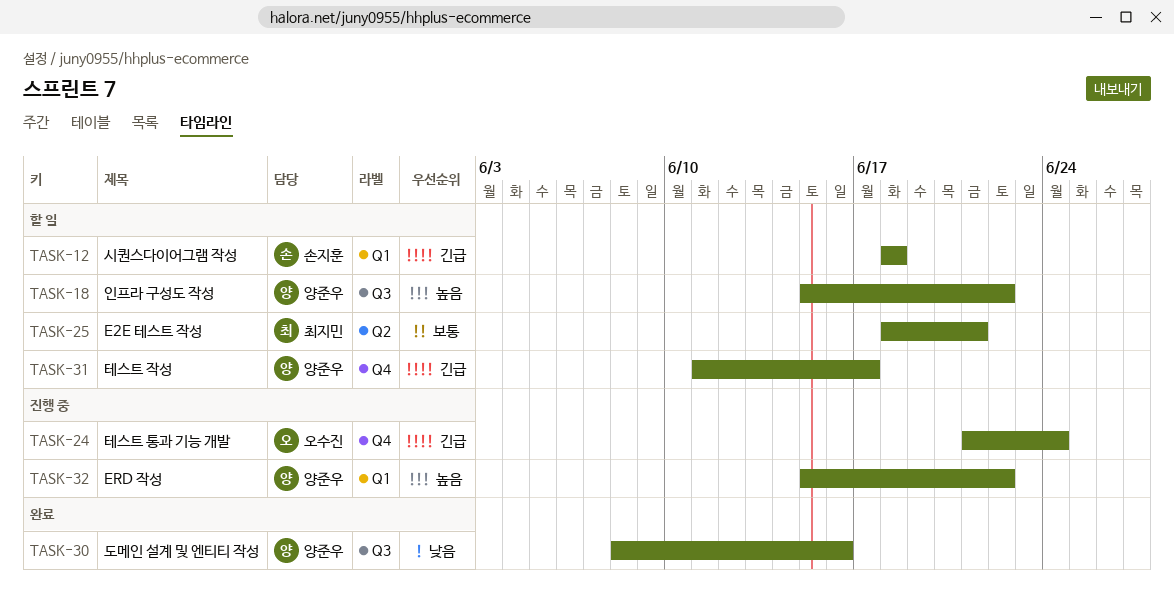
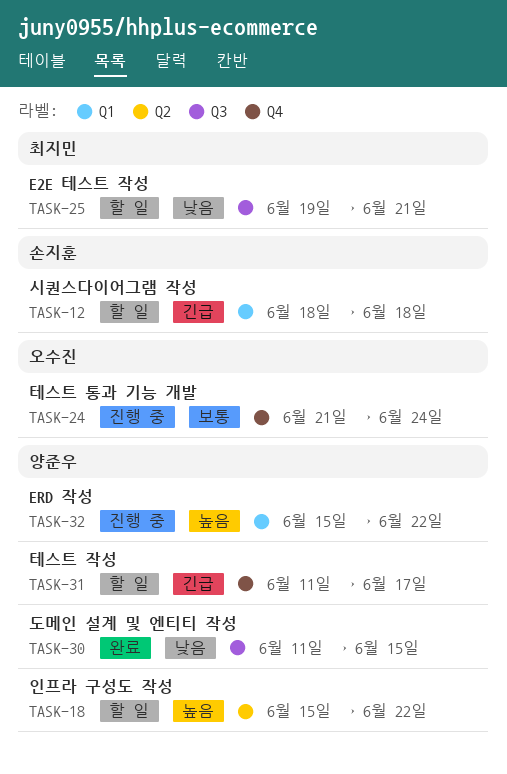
TASK-18, label: Q3 -> Q2
TASK-24, priority: 긴급 -> 보통
TASK-25, priority: 보통 -> 낮음
TASK-25, label: Q2 -> Q3
TASK-25, start: Jun 18 -> Jun 19
TASK-30, start: Jun 8 -> Jun 11
TASK-30, due: Jun 16 -> Jun 15

